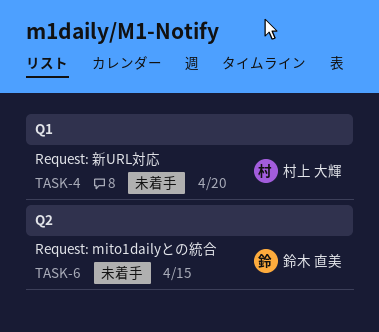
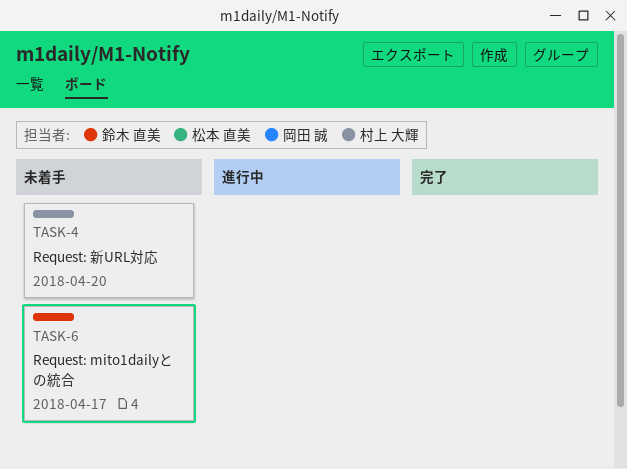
TASK-6, due: Apr 15 -> Apr 17

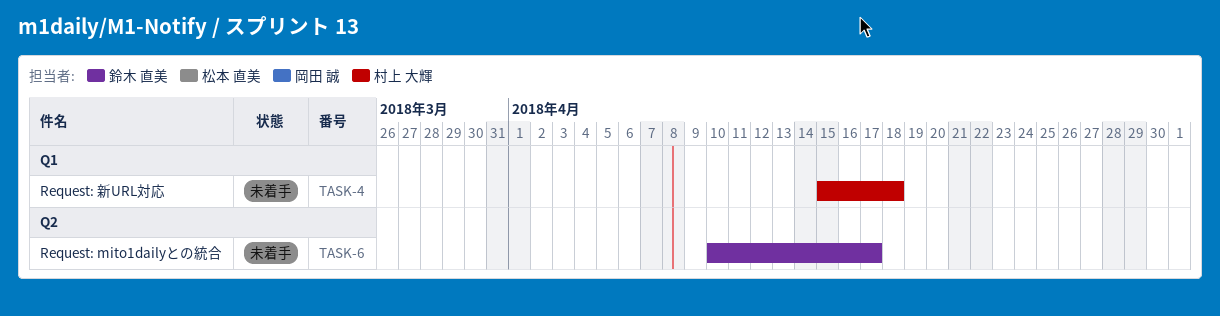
TASK-4, due: Apr 20 -> Apr 18

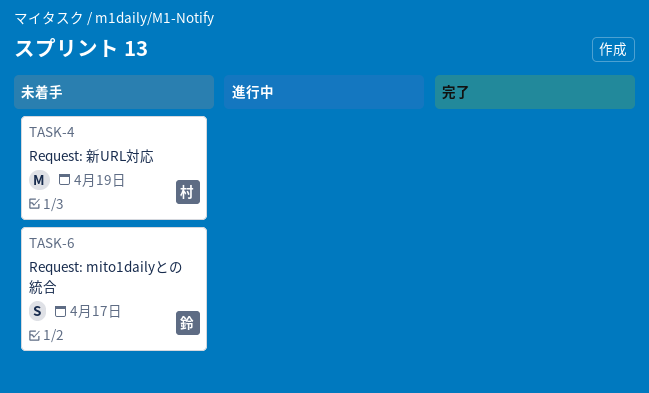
TASK-4, due: Apr 18 -> Apr 19

